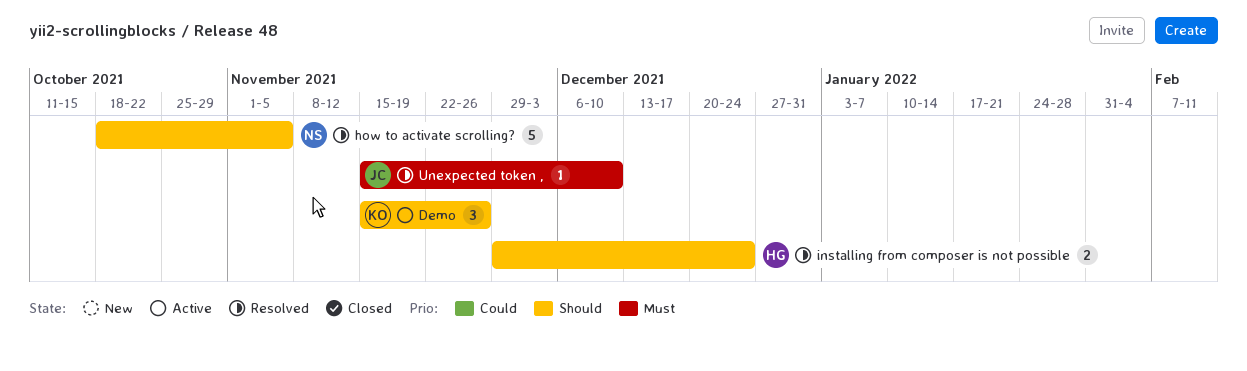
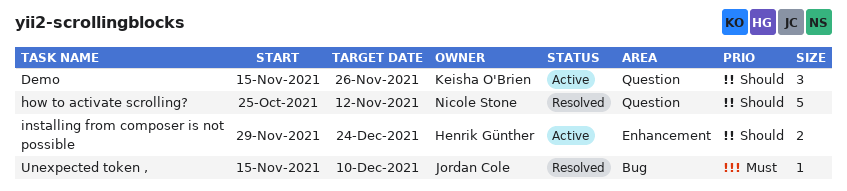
how to activate scrolling?, start: Oct 18 -> Oct 25
how to activate scrolling?, due: Nov 5 -> Nov 12
installing from composer is not possible, status: Resolved -> Active

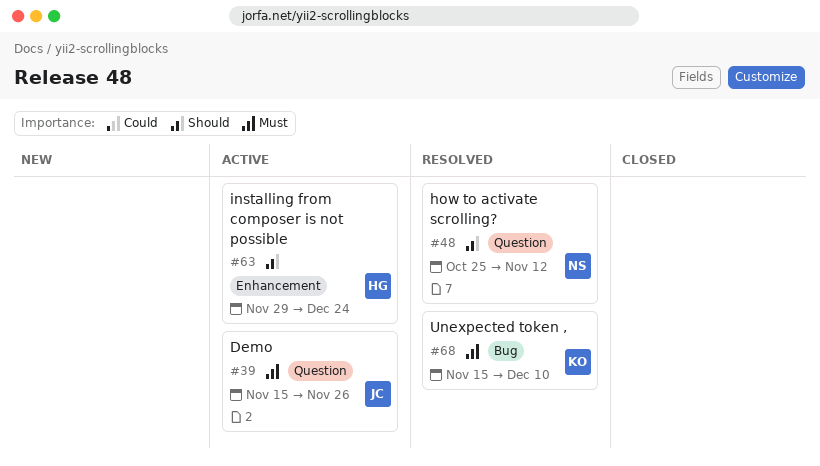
Demo, owner: Keisha O'Brien -> Jordan Cole
Demo, priority: Should -> Must
Unexpected token ,, owner: Jordan Cole -> Keisha O'Brien

